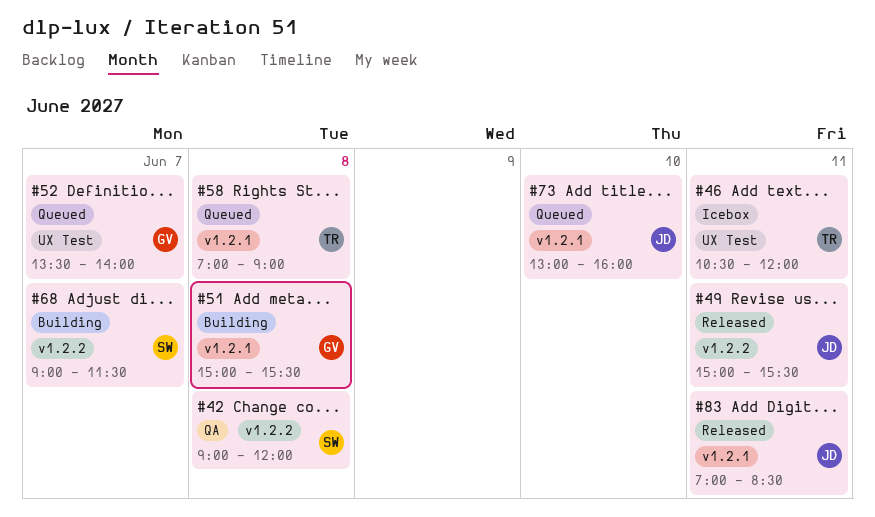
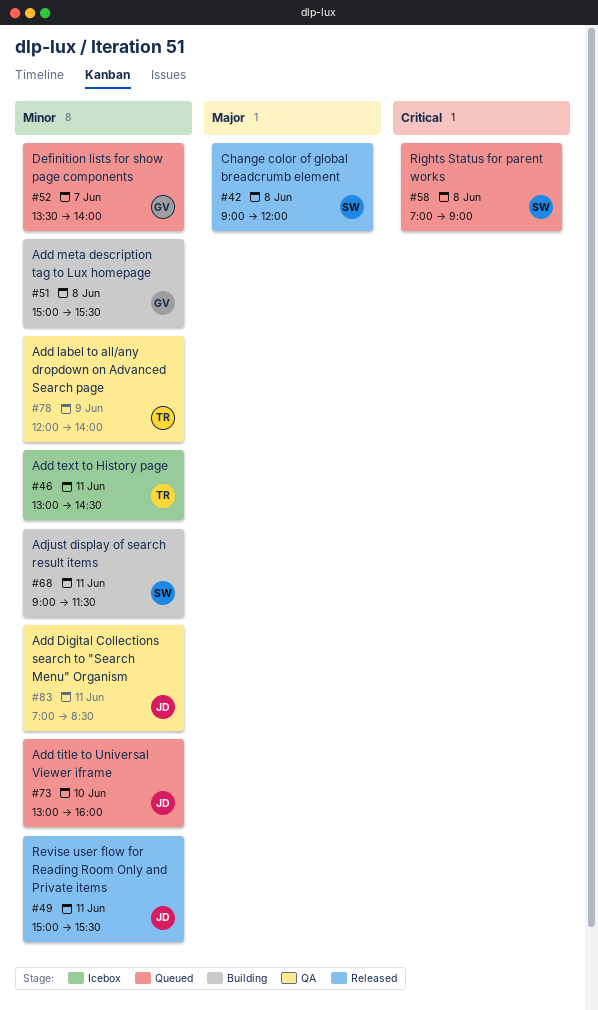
#42, status: QA -> Released
#46, begins: 10:30 -> 13:00
#46, ends: 12:00 -> 14:30
#58, owner: TR -> SW
#68, day: Jun 7 -> Jun 11
#78: none -> present
#83, status: Released -> QA

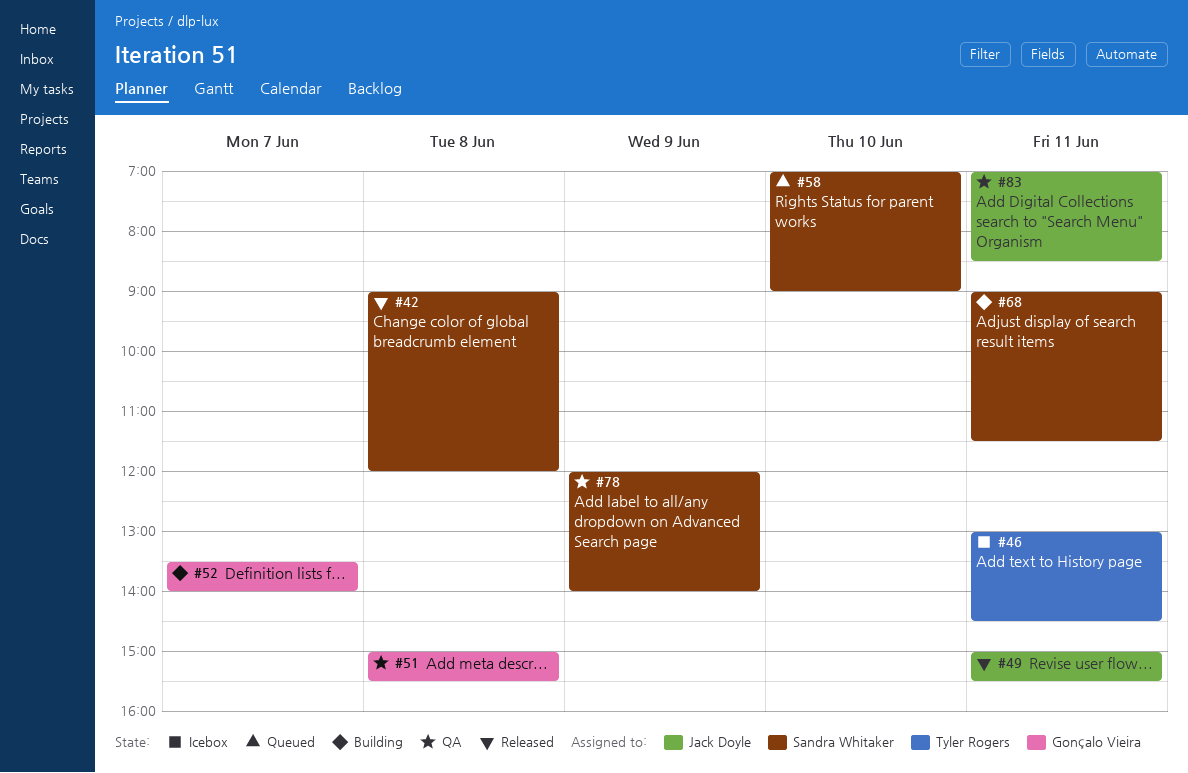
#51, status: Building -> QA
#52, status: Queued -> Building
#58, day: Jun 8 -> Jun 10
#73: present -> none
#78, owner: Tyler Rogers -> Sandra Whitaker

